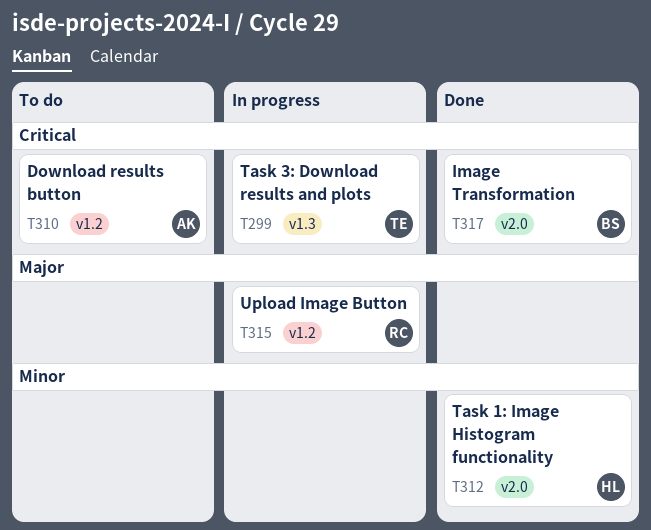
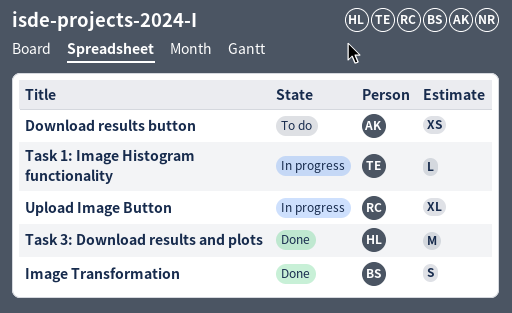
Task 1: Image Histogram functionality, status: Done -> In progress
Task 1: Image Histogram functionality, owner: HL -> TE
Task 3: Download results and plots, status: In progress -> Done
Task 3: Download results and plots, owner: TE -> HL

